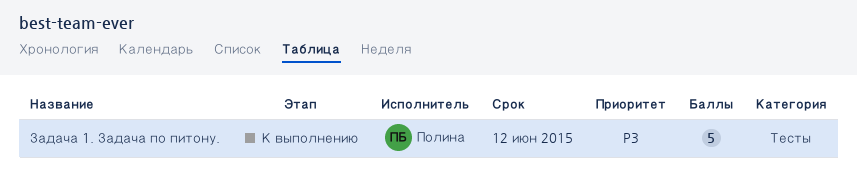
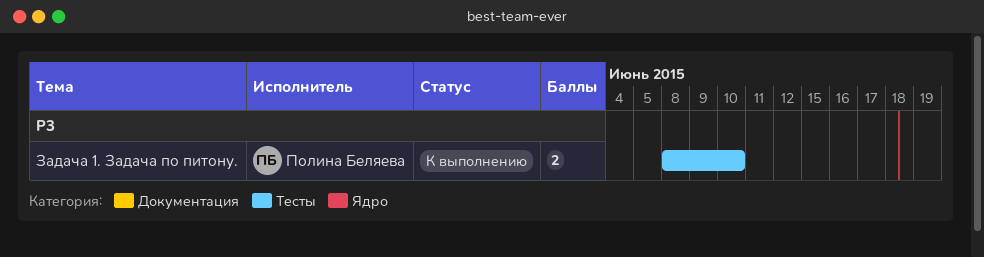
Задача 1. Задача по питону., estimate: 5 -> 2
Задача 1. Задача по питону., due: Jun 12 -> Jun 10

